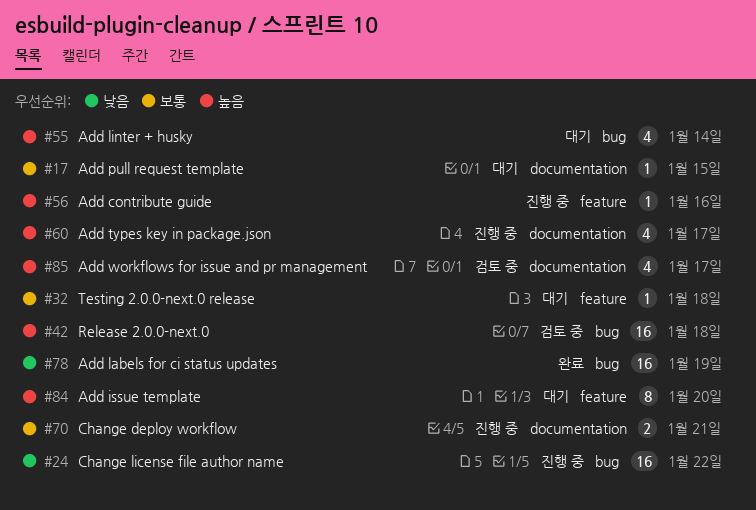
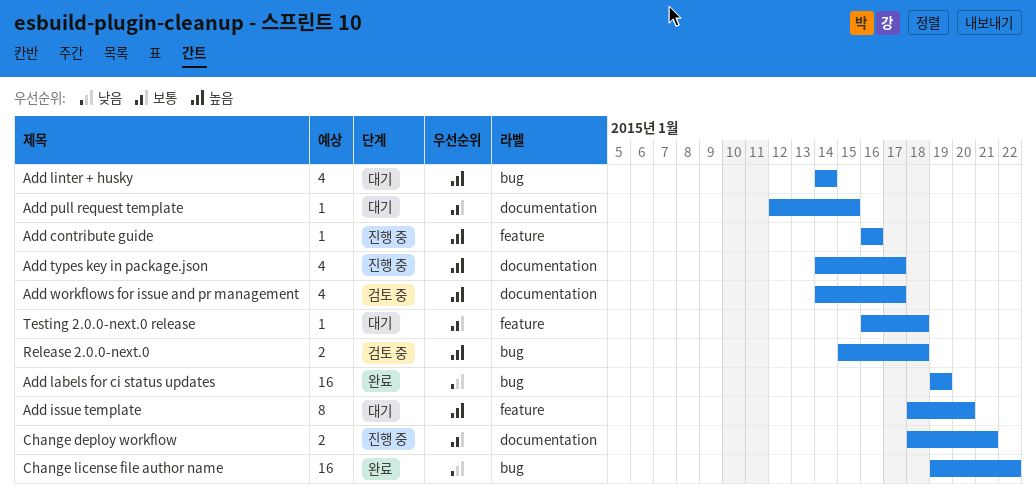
Change license file author name, status: 진행 중 -> 완료
Release 2.0.0-next.0, estimate: 16 -> 2

